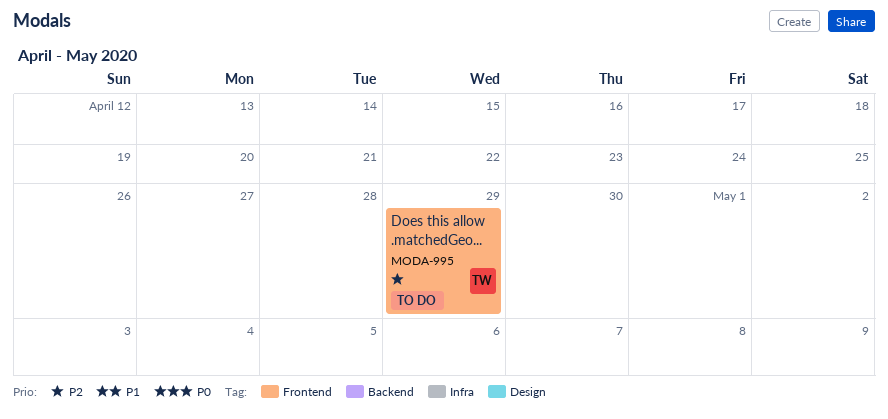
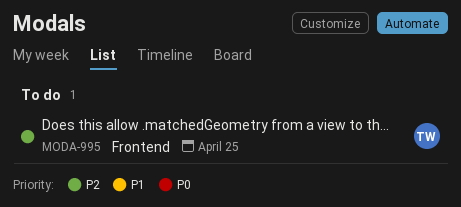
MODA-995, due: Apr 29 -> Apr 25

